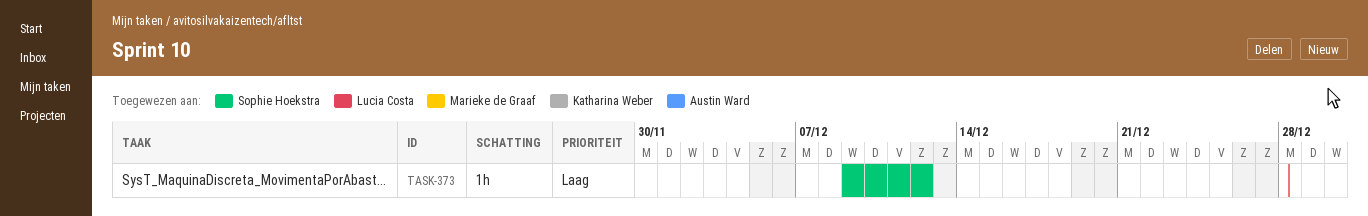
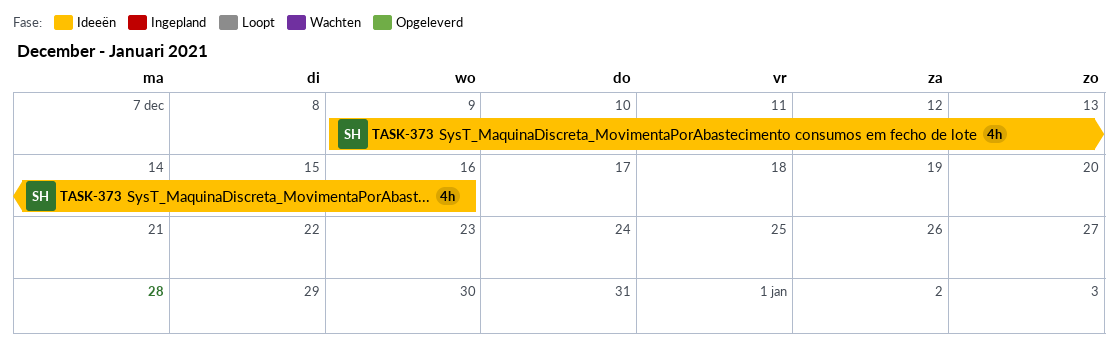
TASK-373, estimate: 1h -> 4h
TASK-373, due: Dec 12 -> Dec 16

